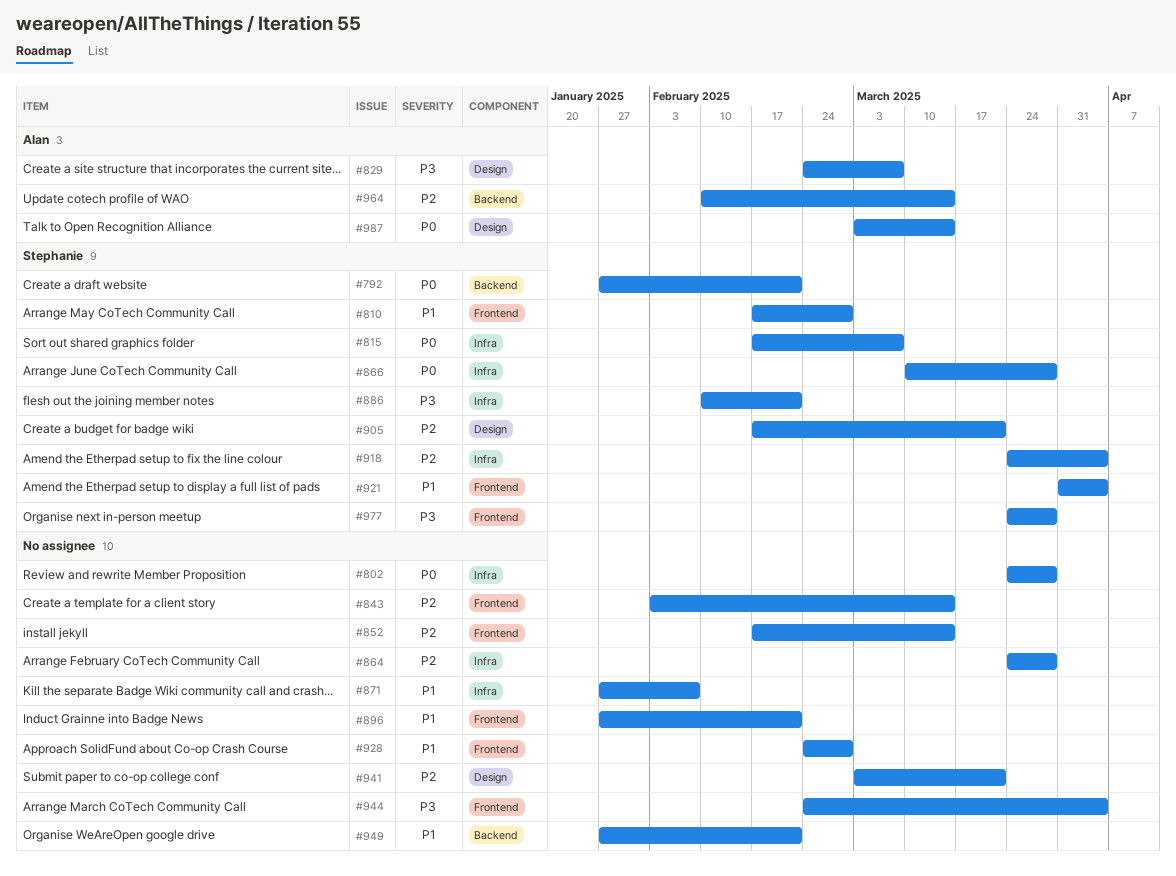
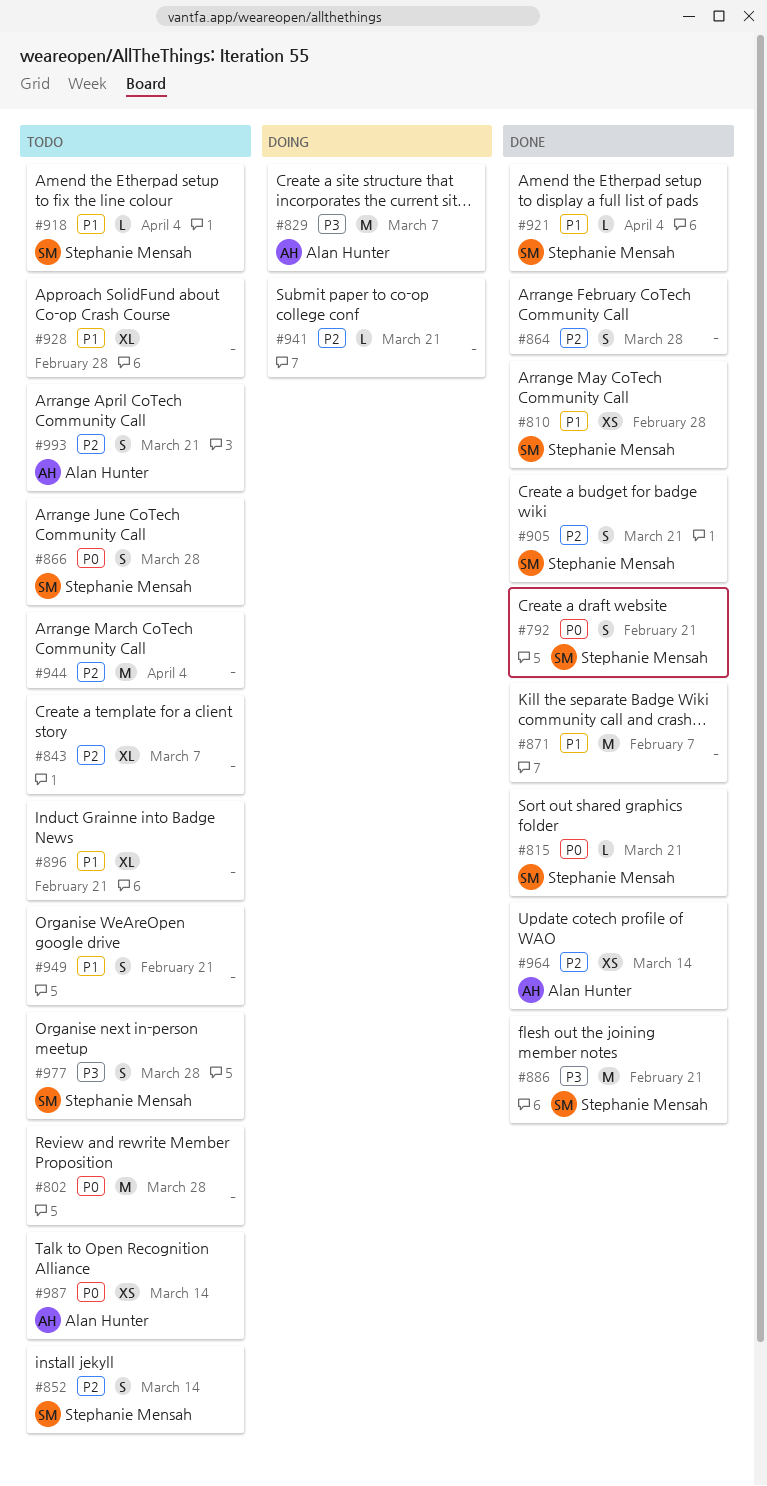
#815, due: Mar 7 -> Mar 21
#843, due: Mar 14 -> Mar 7
#852, owner: none -> Stephanie Mensah
#918, priority: P2 -> P1
#944, priority: P3 -> P2
#993: none -> present

